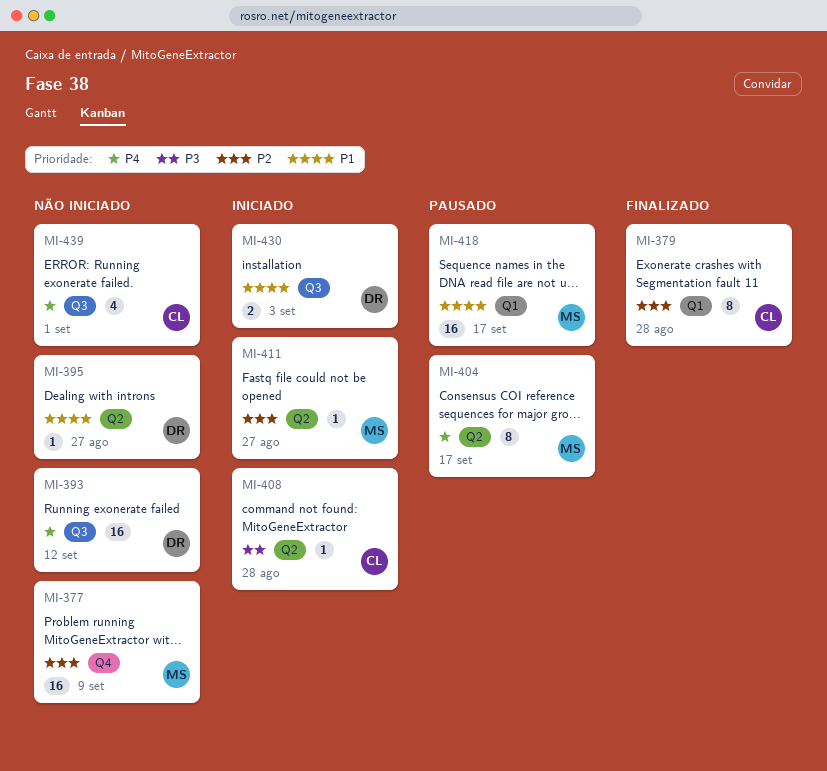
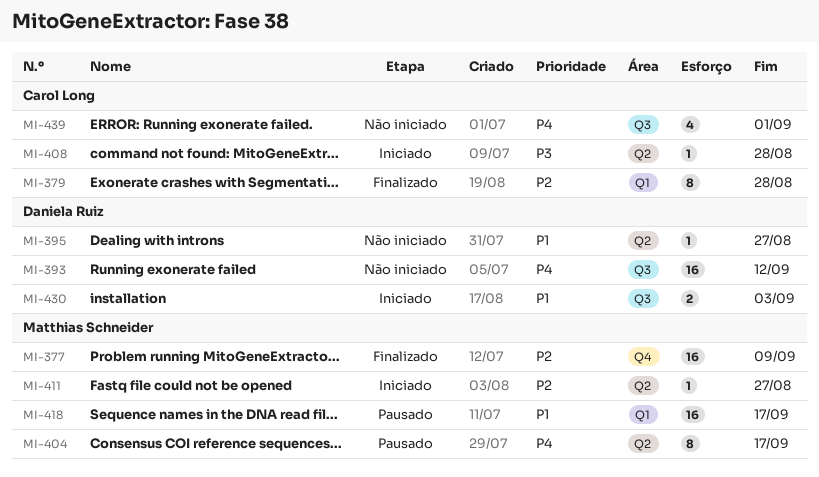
MI-377, status: Não iniciado -> Finalizado

